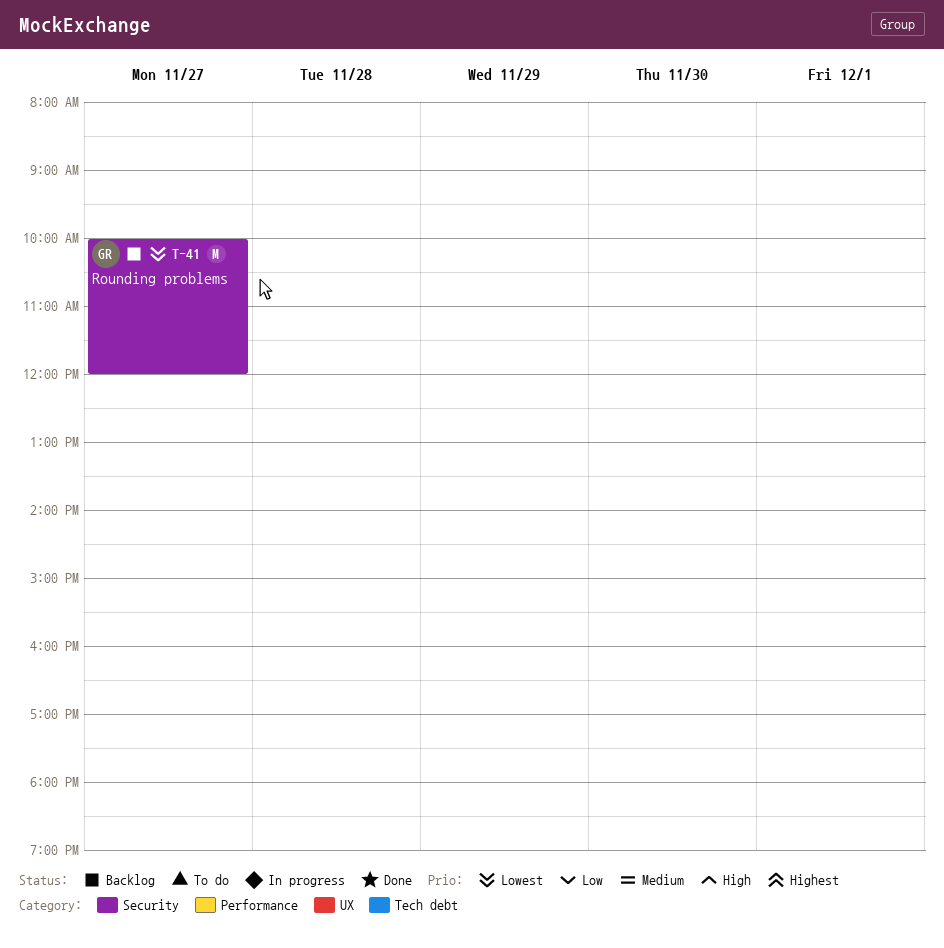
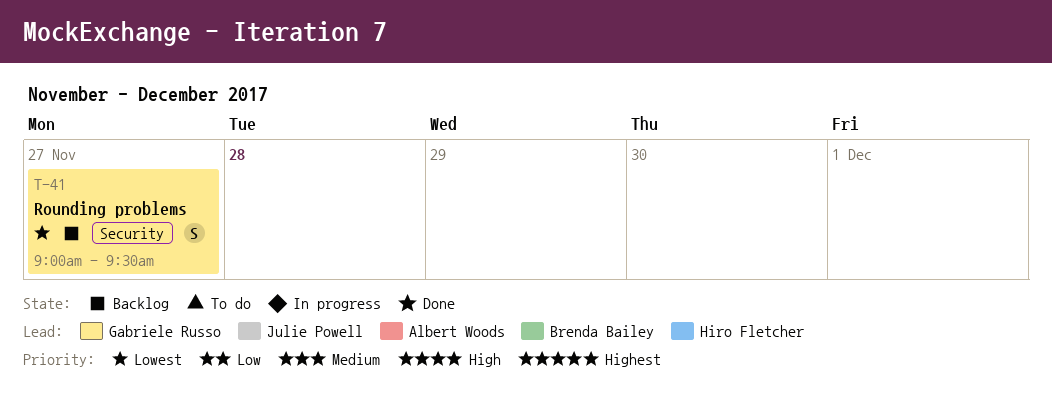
T-41, estimate: M -> S
T-41, begins: 10:00 -> 09:00
T-41, ends: 12:00 -> 09:30

